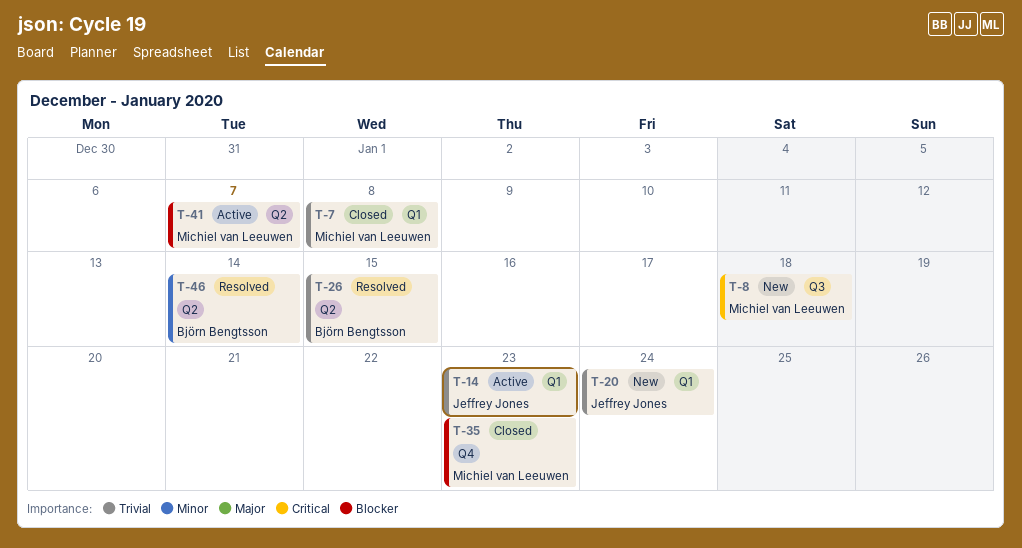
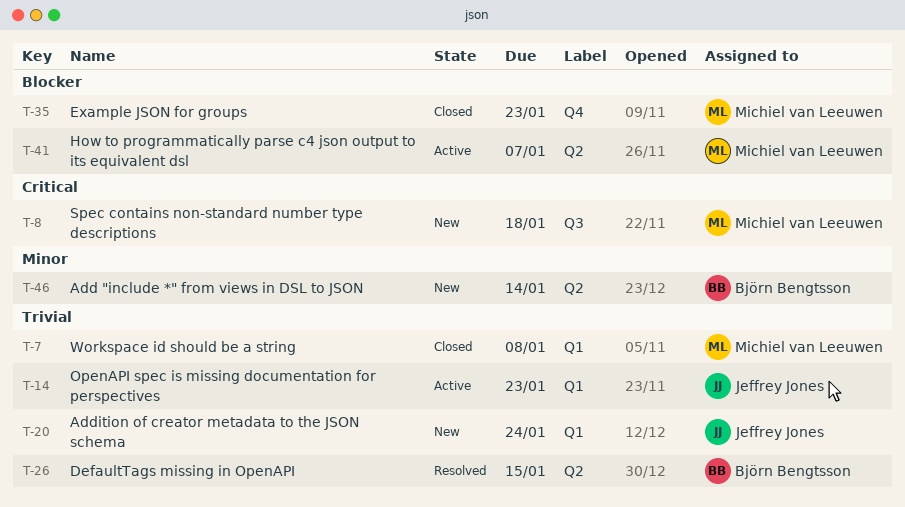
T-46, status: Resolved -> New

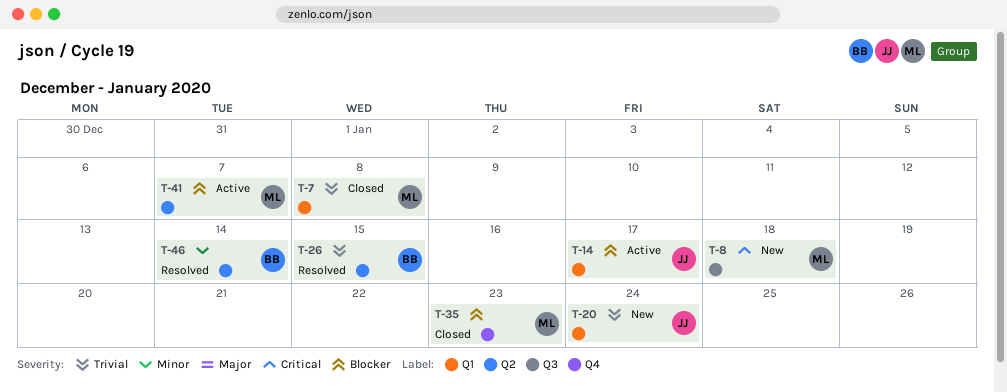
T-14, priority: Trivial -> Blocker
T-14, due: Jan 23 -> Jan 17
T-46, status: New -> Resolved

